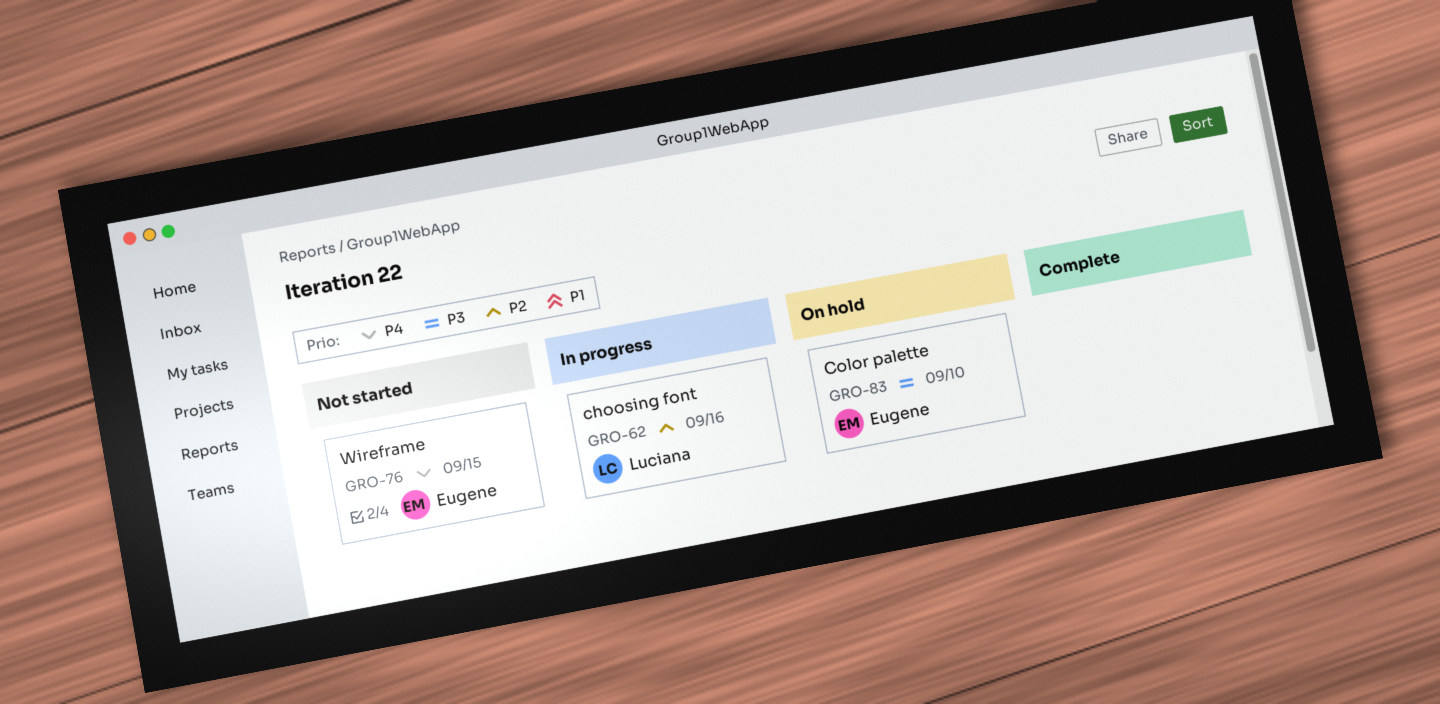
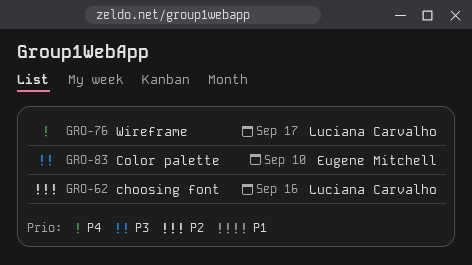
GRO-76, owner: Eugene Mitchell -> Luciana Carvalho
GRO-76, due: Sep 15 -> Sep 17

